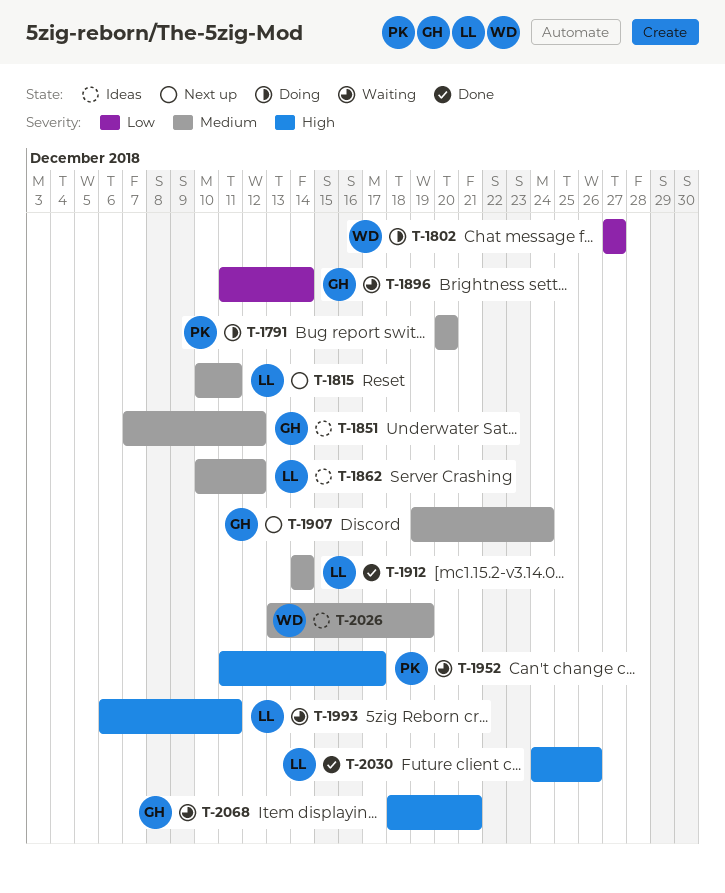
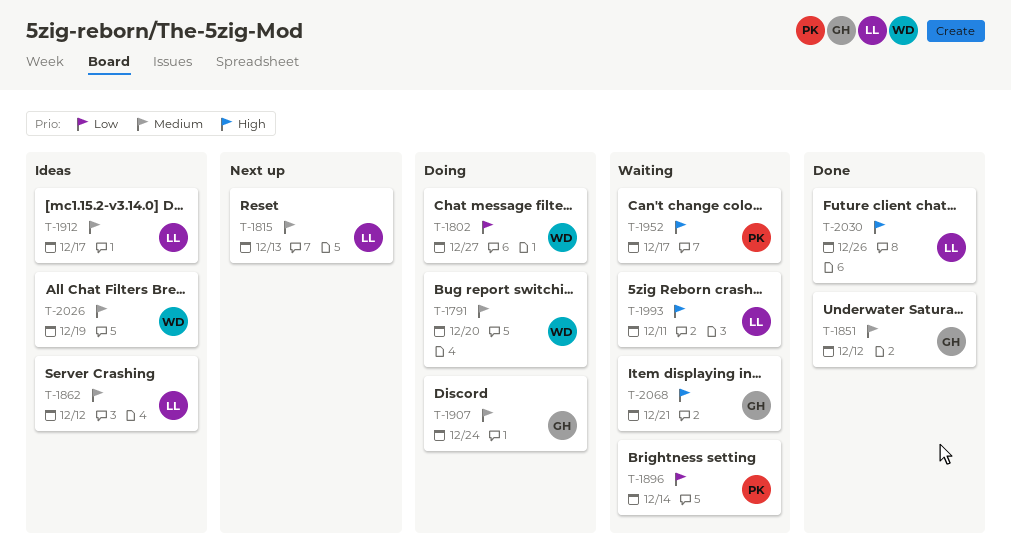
T-1791, owner: PK -> WD
T-1815, due: Dec 11 -> Dec 13
T-1851, status: Ideas -> Done
T-1896, owner: GH -> PK
T-1907, status: Next up -> Doing
T-1912, status: Done -> Ideas
T-1912, due: Dec 14 -> Dec 17

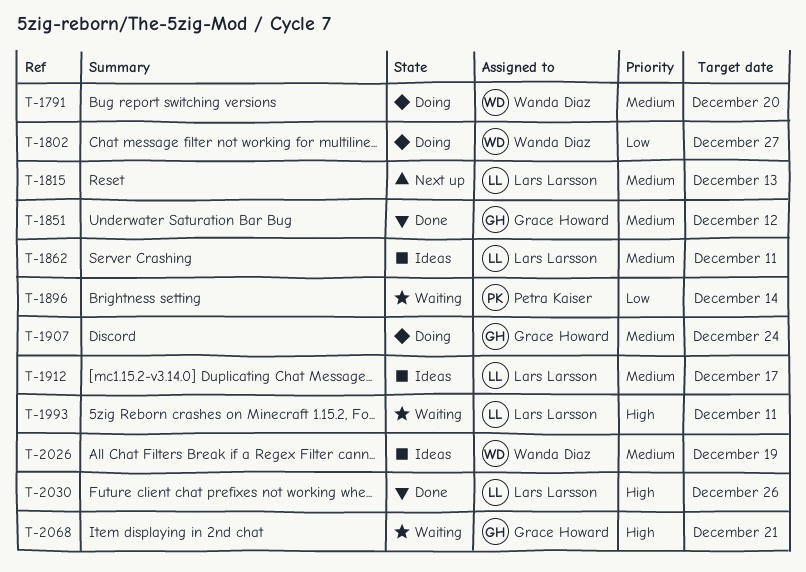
T-1862, due: Dec 12 -> Dec 11
T-1952: present -> none

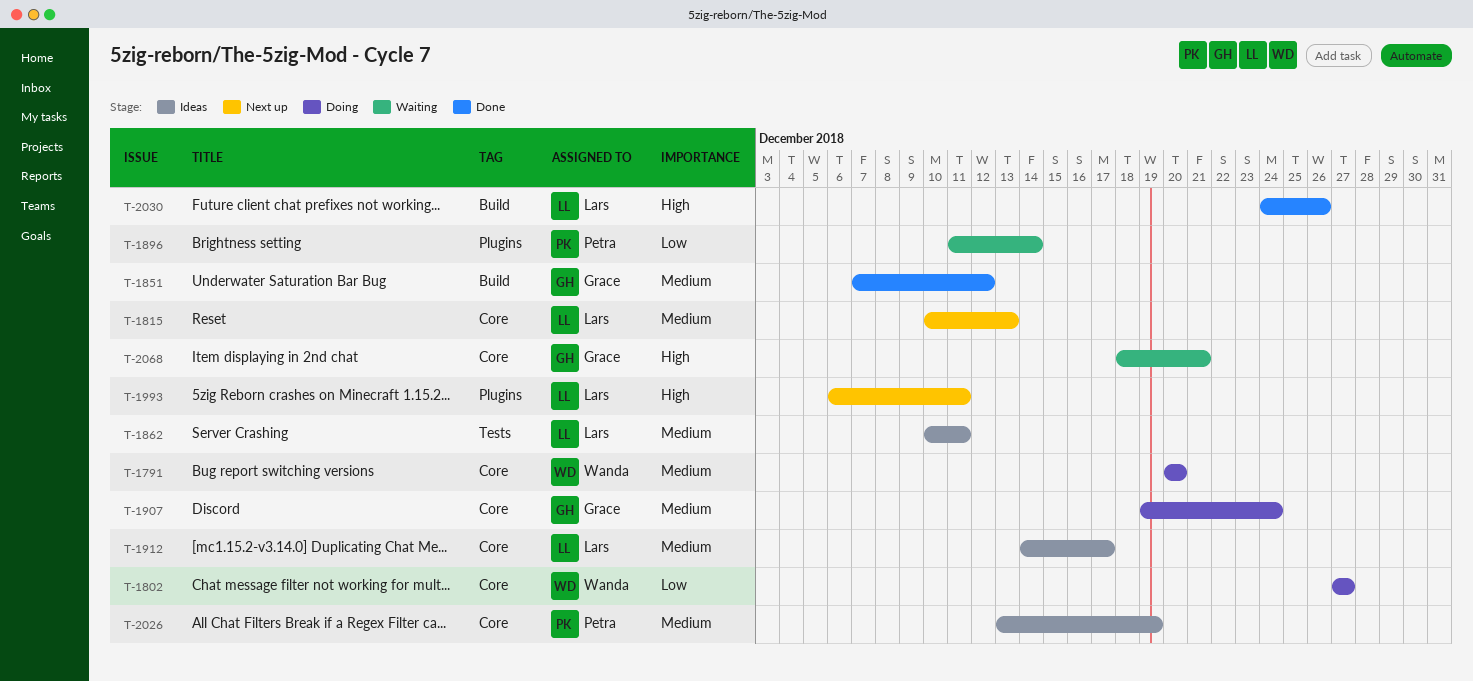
T-1993, status: Waiting -> Next up
T-2026, owner: Wanda Diaz -> Petra Kaiser

